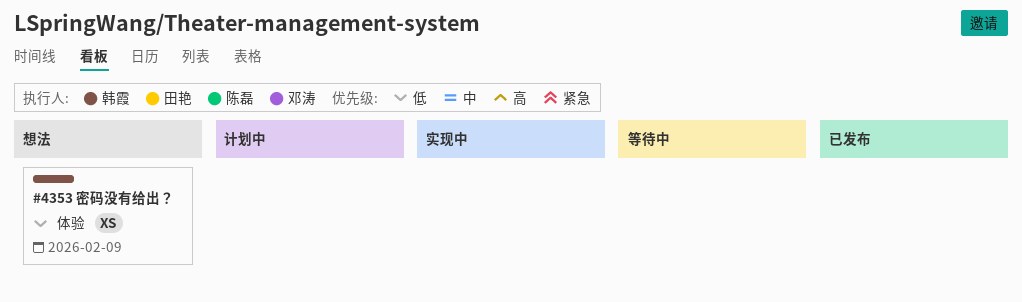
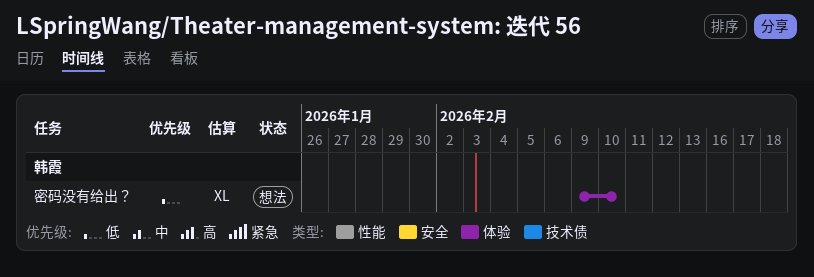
密码没有给出？, estimate: XS -> XL
密码没有给出？, due: Feb 9 -> Feb 10

